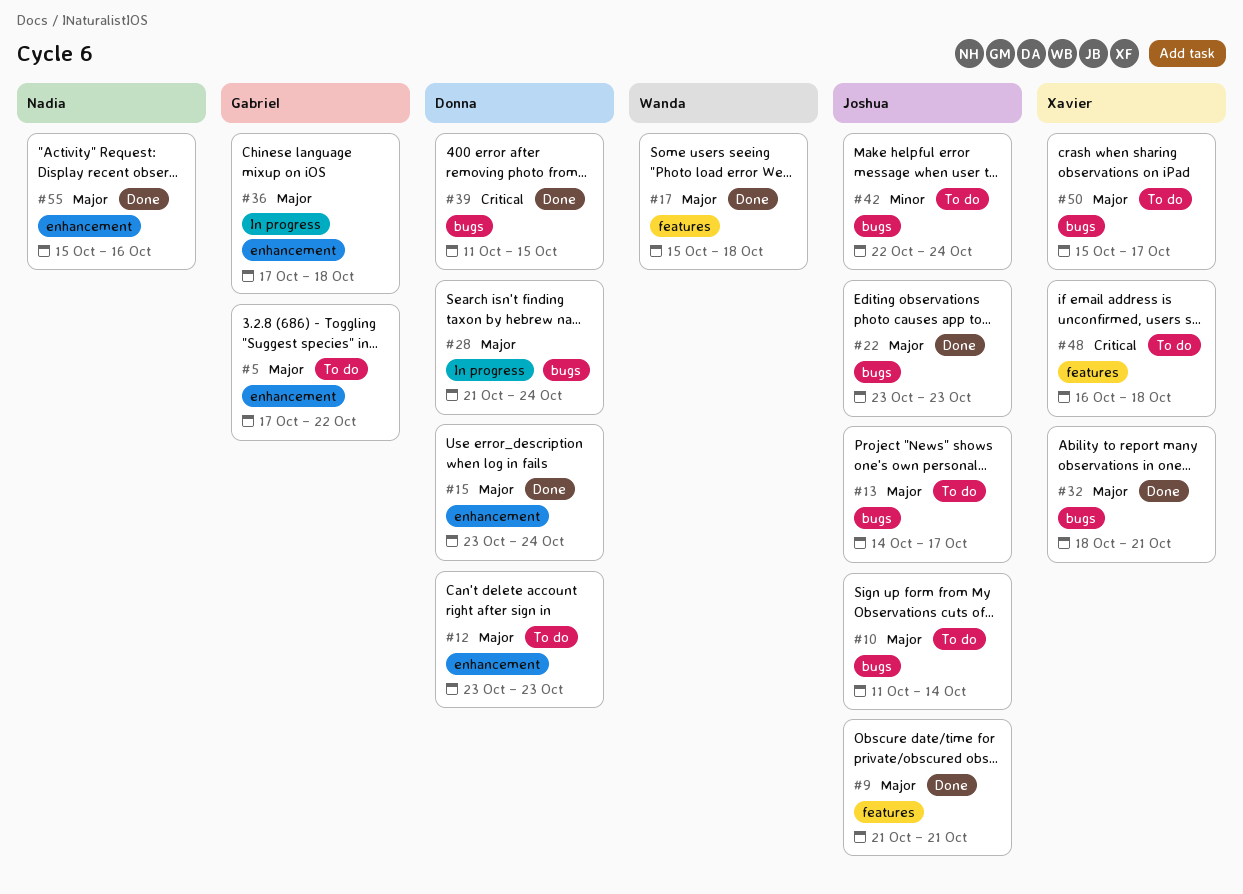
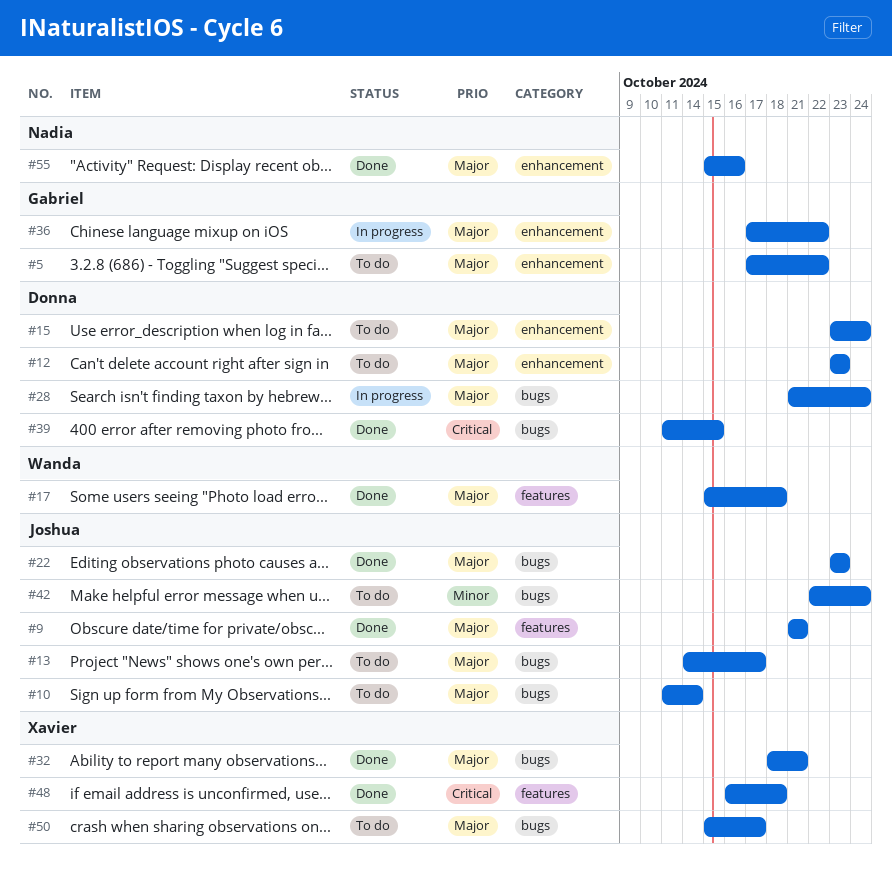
#15, status: Done -> To do
#36, due: Oct 18 -> Oct 22
#48, status: To do -> Done

